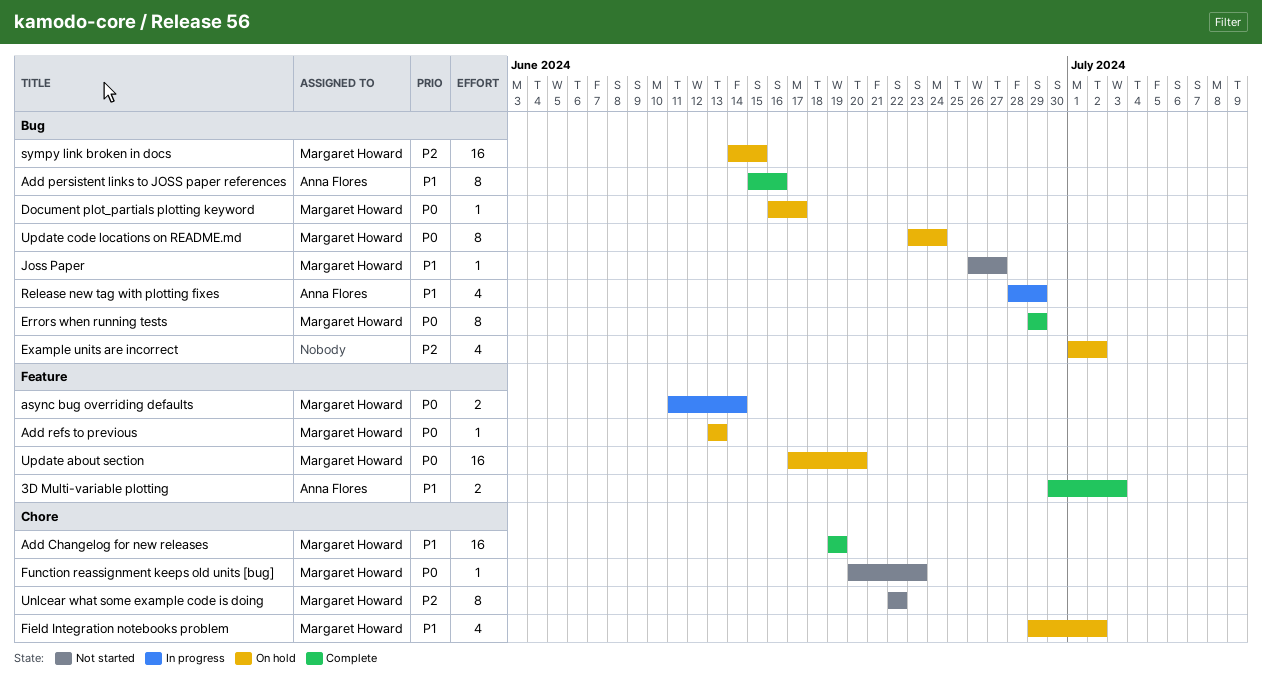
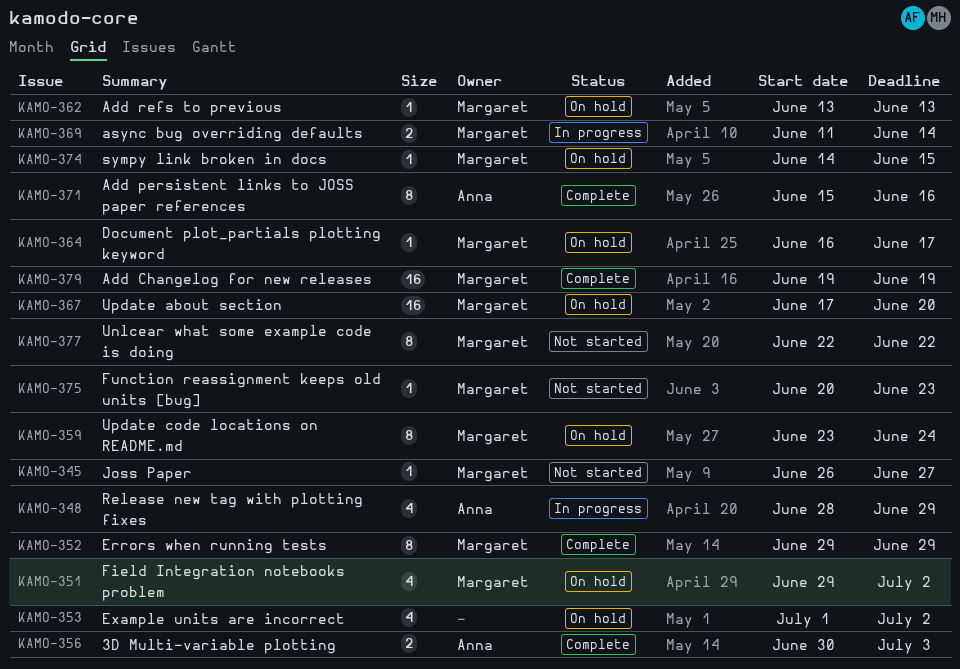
sympy link broken in docs, estimate: 16 -> 1

